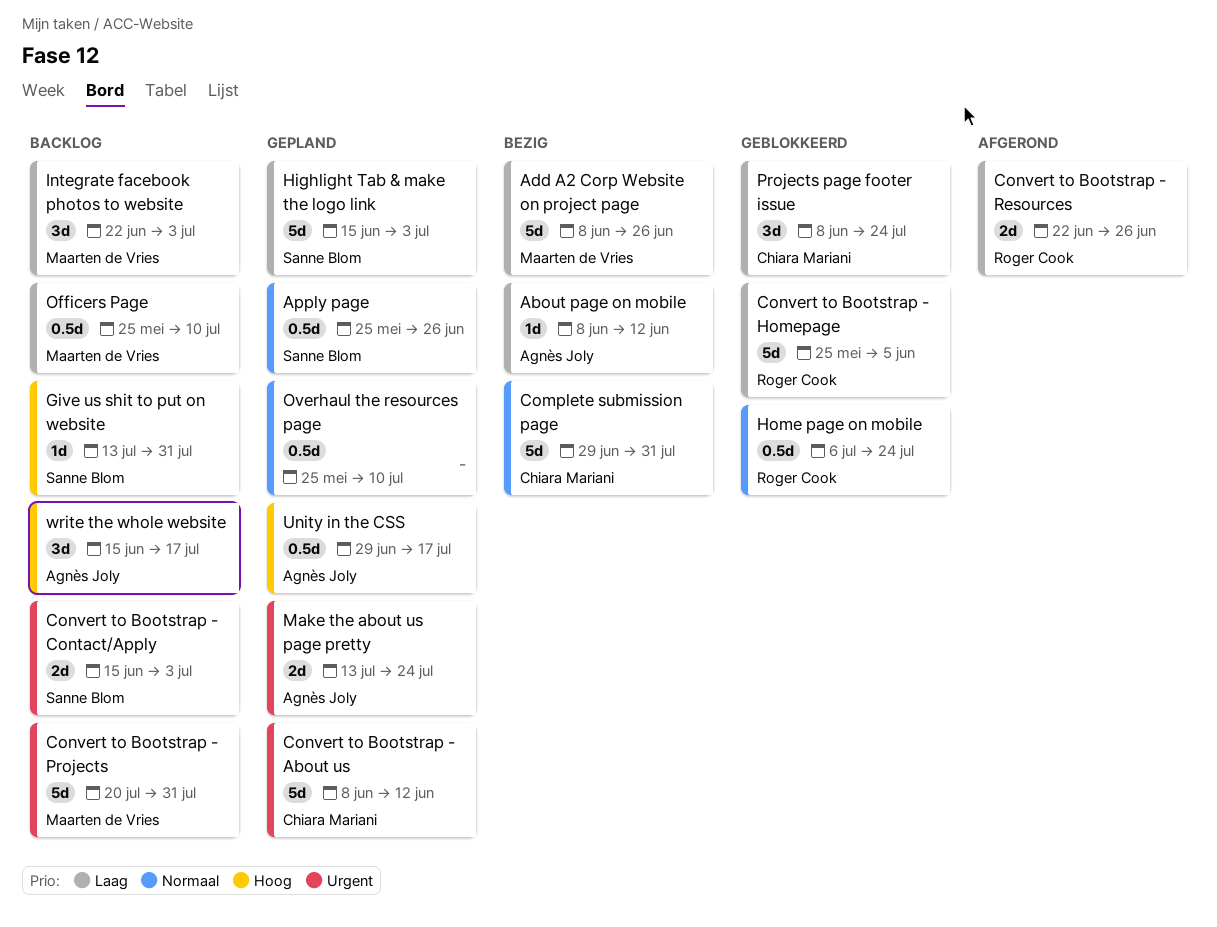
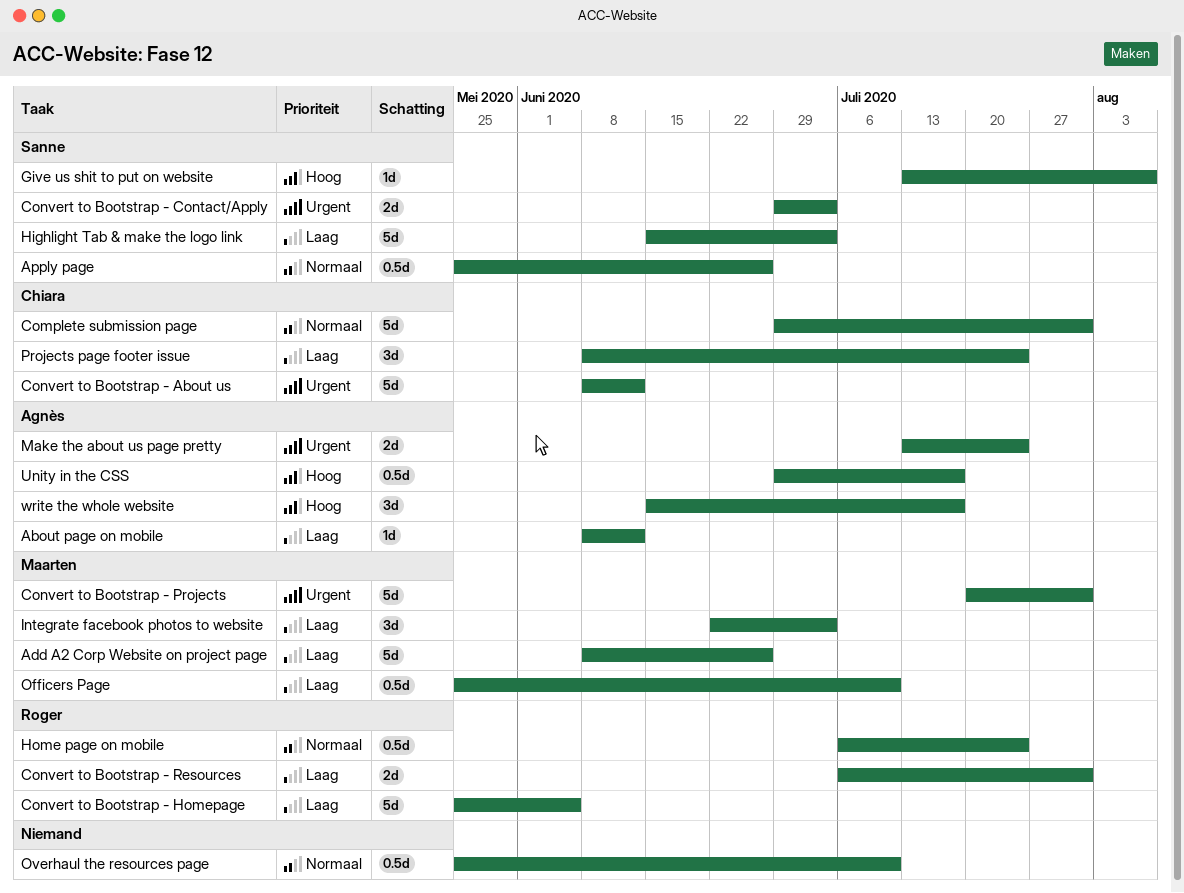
Convert to Bootstrap - Contact/Apply, start: Jun 15 -> Jun 29
Convert to Bootstrap - Resources, start: Jun 22 -> Jul 6
Convert to Bootstrap - Resources, due: Jun 26 -> Jul 31
Give us shit to put on website, due: Jul 31 -> Aug 7

